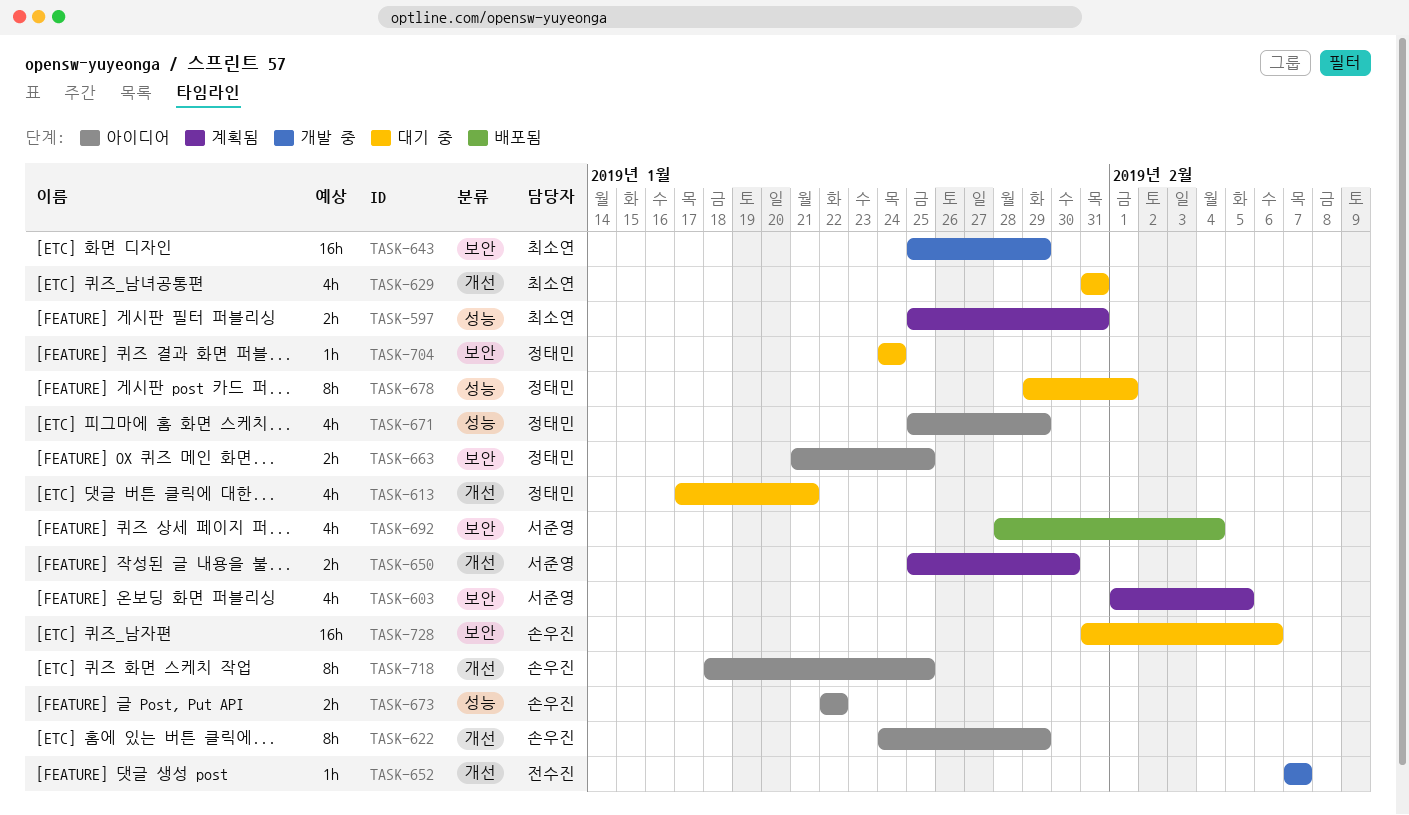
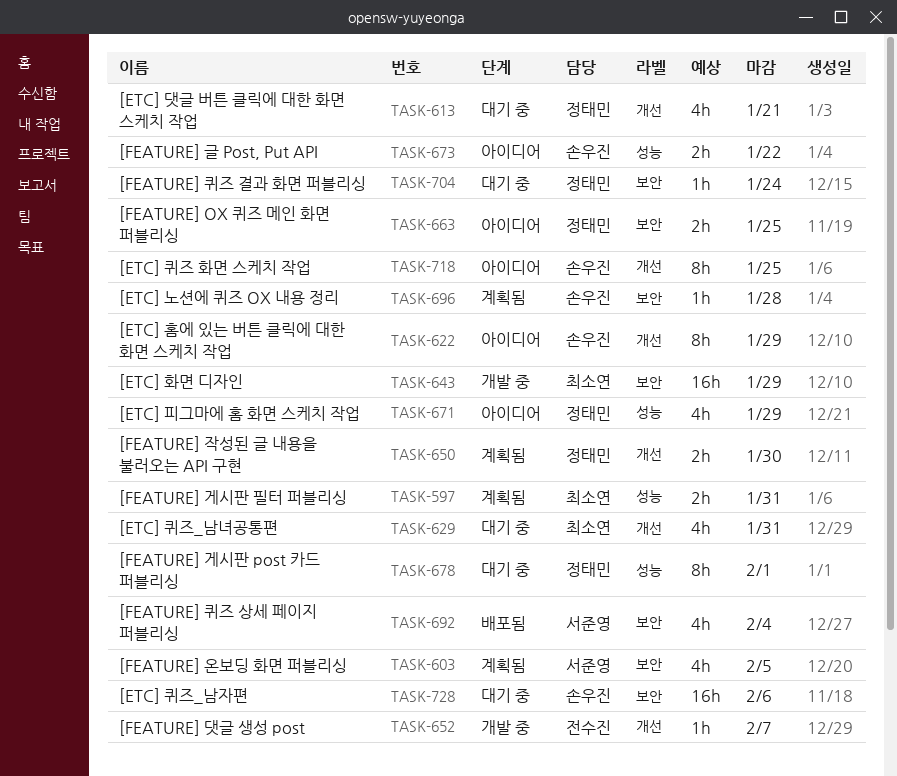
TASK-650, owner: 서준영 -> 정태민
TASK-696: none -> present

